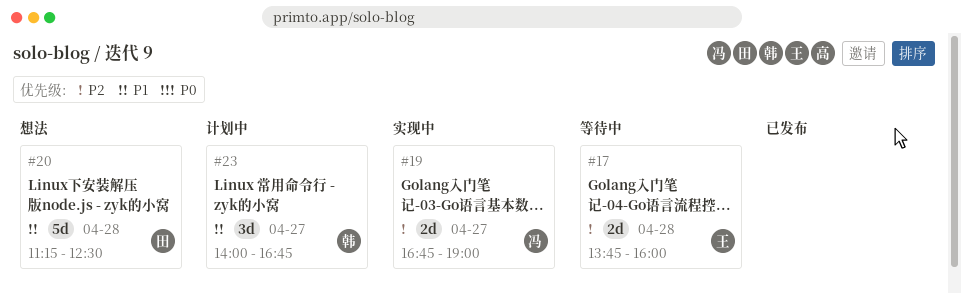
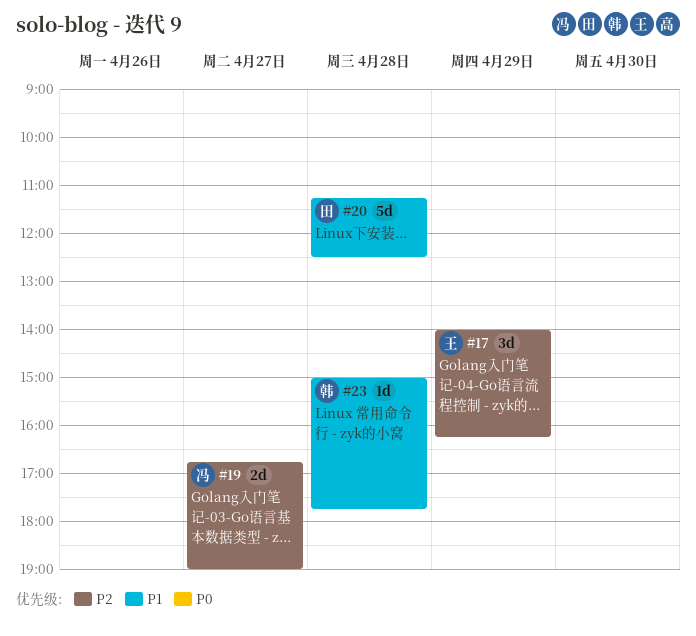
#17, estimate: 2d -> 3d
#17, day: Apr 28 -> Apr 29
#17, begins: 13:45 -> 14:00
#17, ends: 16:00 -> 16:15
#23, estimate: 3d -> 1d
#23, day: Apr 27 -> Apr 28
#23, begins: 14:00 -> 15:00
#23, ends: 16:45 -> 17:45

